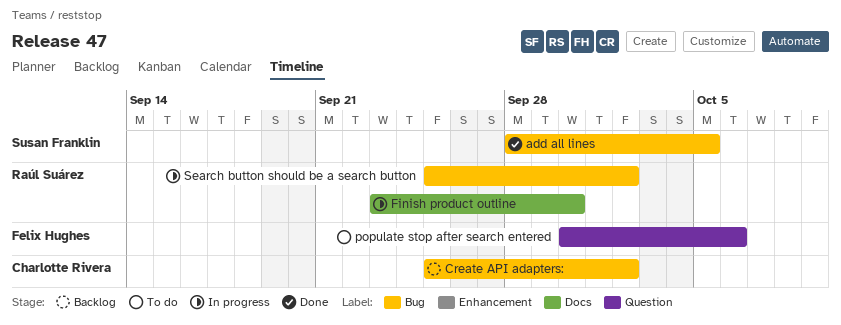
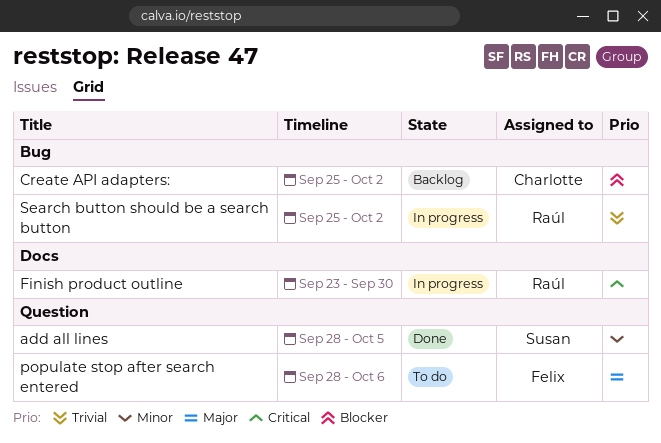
add all lines, label: Bug -> Question
populate stop after search entered, start: Sep 30 -> Sep 28

